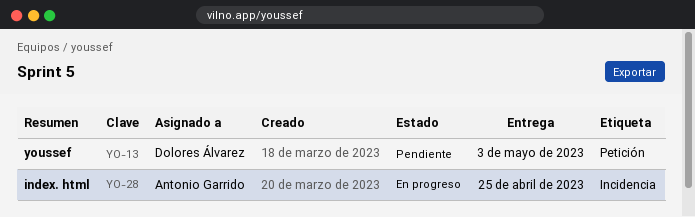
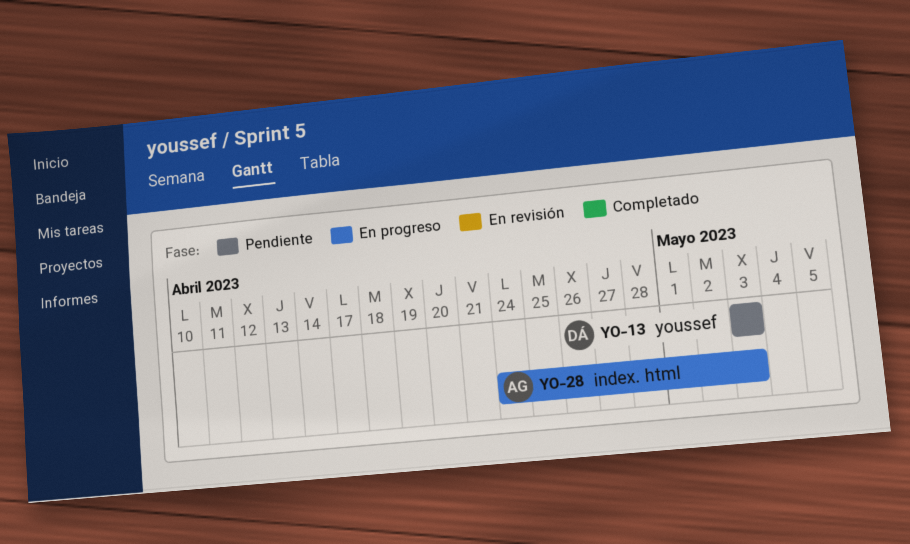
YO-28, due: Apr 25 -> May 3

